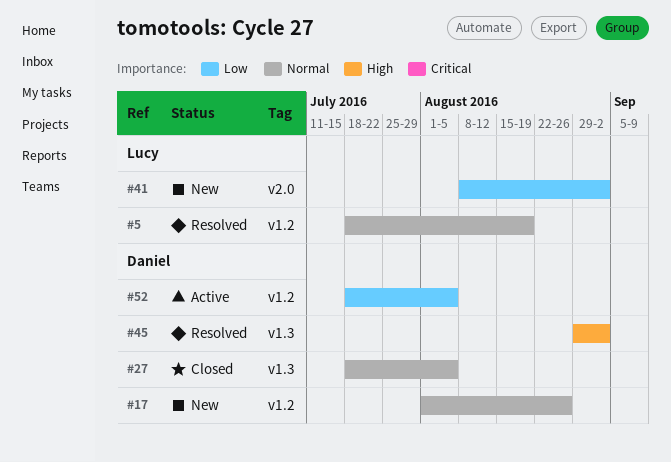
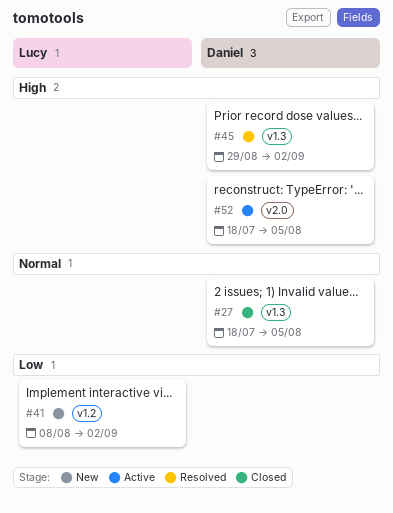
#5: present -> none
#17: present -> none
#41, label: v2.0 -> v1.2
#52, priority: Low -> High
#52, label: v1.2 -> v2.0

